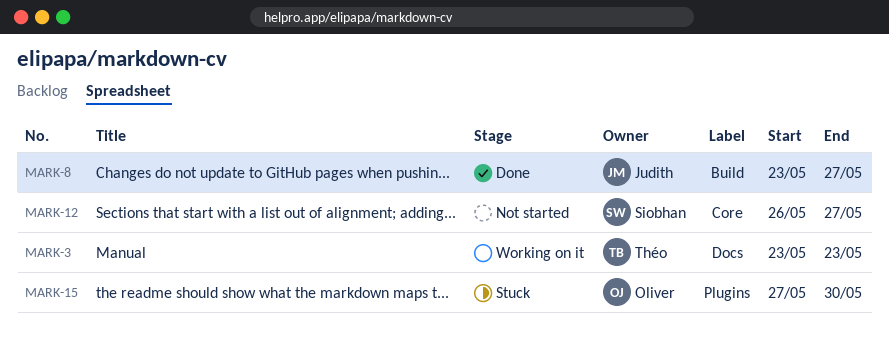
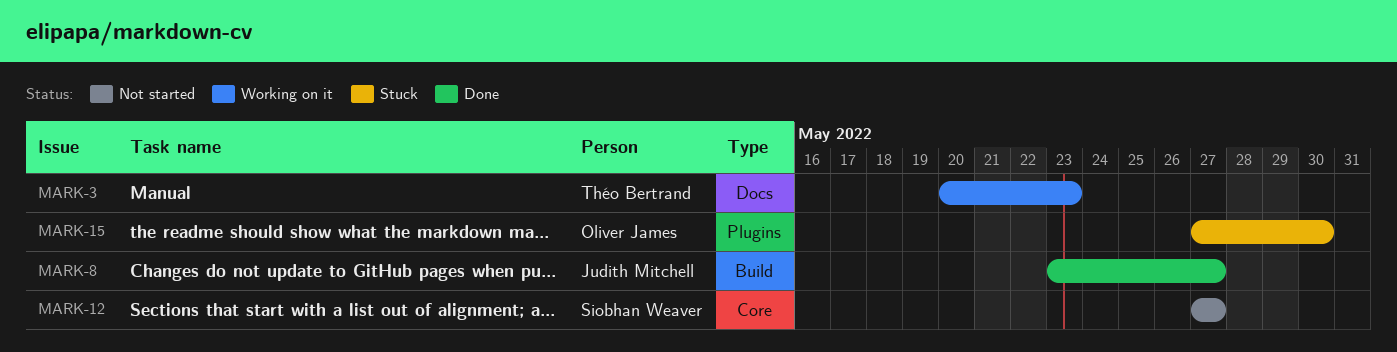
MARK-3, start: May 23 -> May 20
MARK-12, start: May 26 -> May 27

